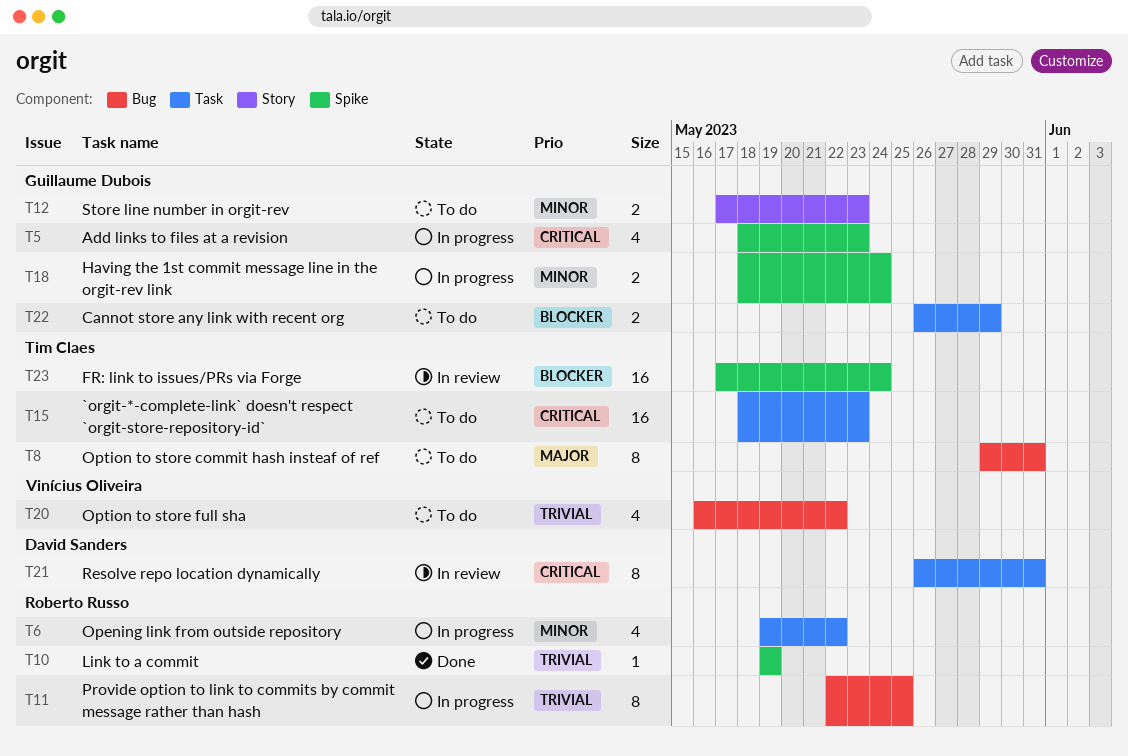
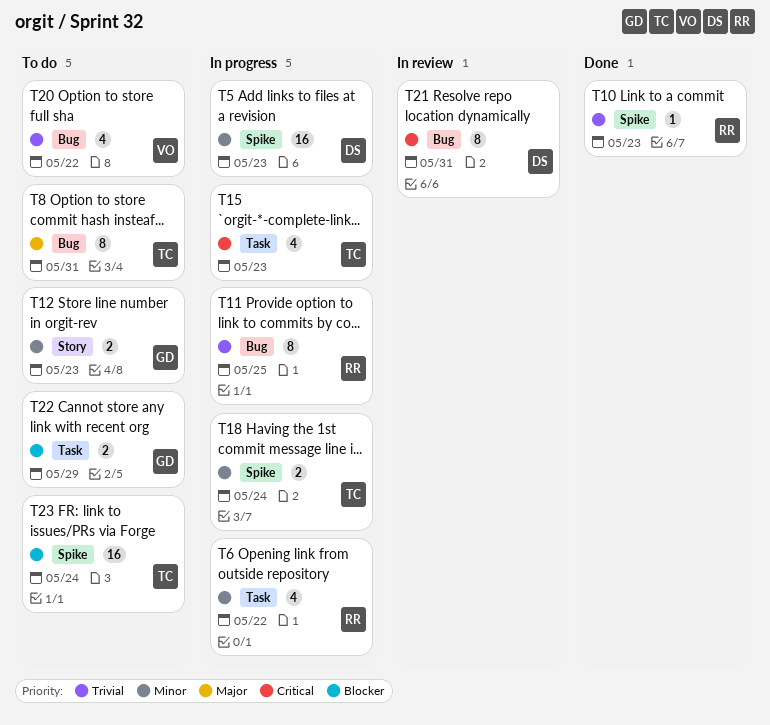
T5, owner: Guillaume Dubois -> David Sanders
T5, priority: Critical -> Minor
T5, estimate: 4 -> 16
T10, due: May 19 -> May 23
T15, status: To do -> In progress
T15, estimate: 16 -> 4
T18, owner: Guillaume Dubois -> Tim Claes
T21, label: Task -> Bug
T23, status: In review -> To do

